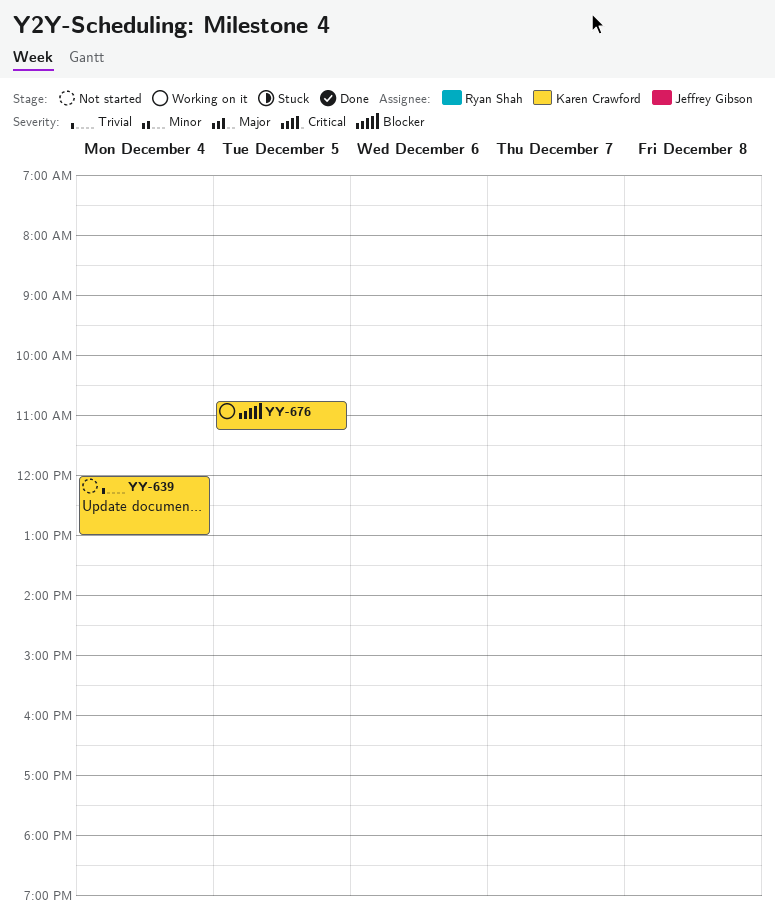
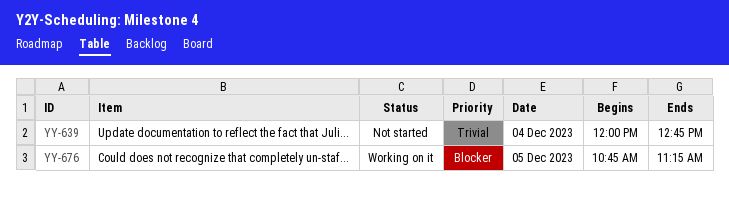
YY-639, ends: 13:00 -> 12:45

